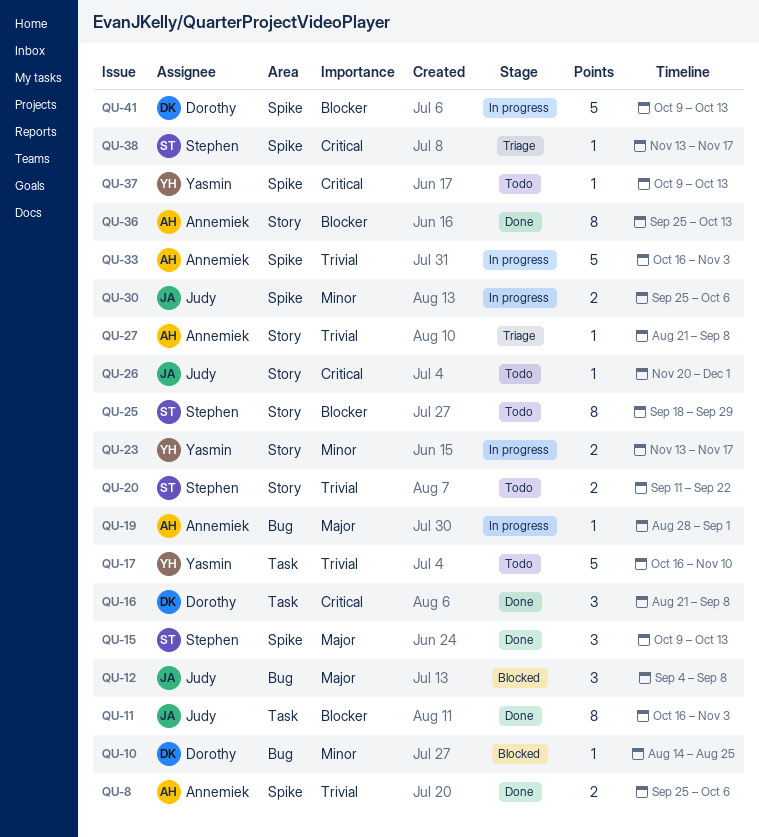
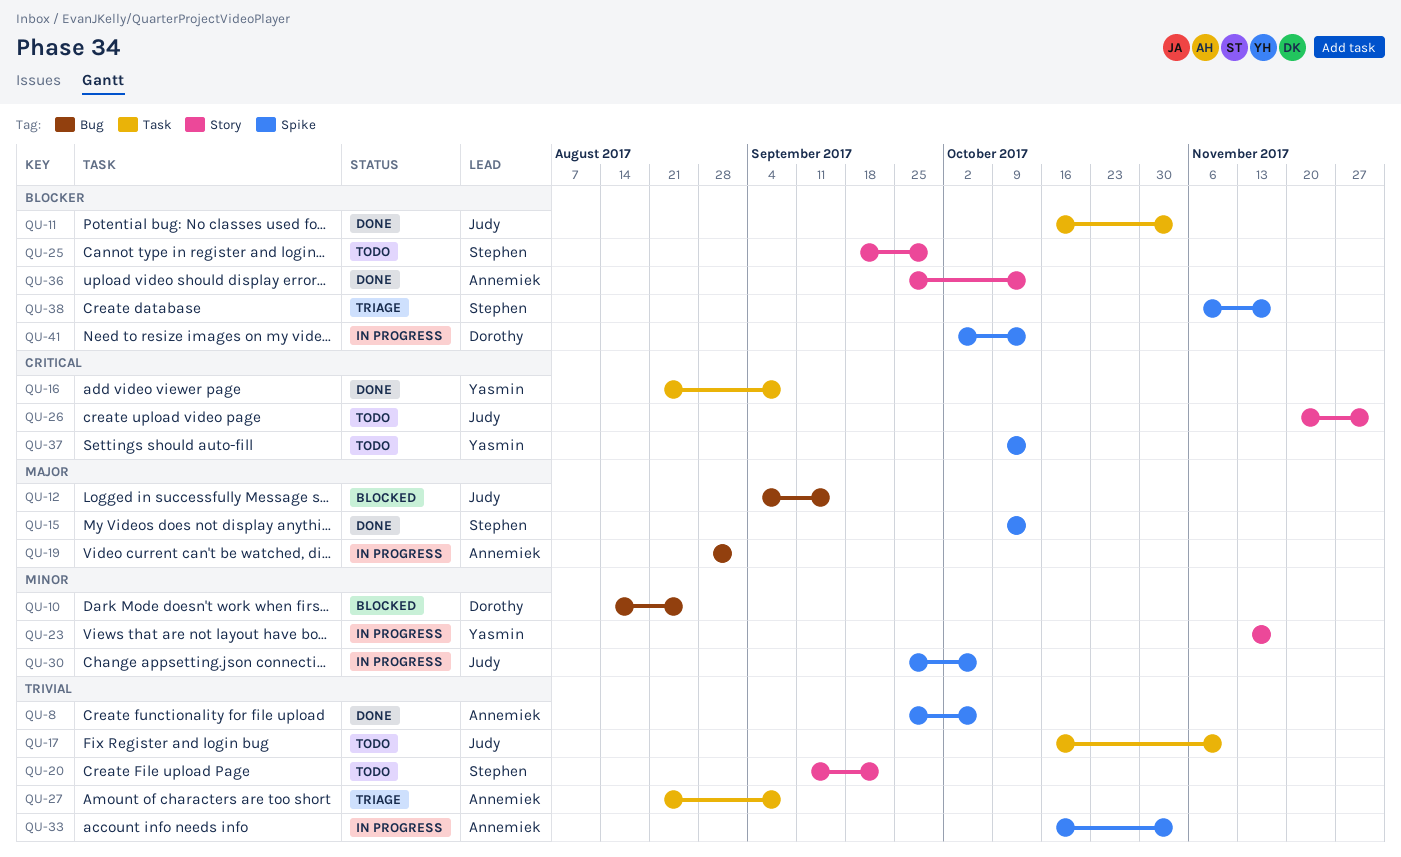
QU-12, due: Sep 8 -> Sep 15
QU-16, owner: Dorothy -> Yasmin
QU-17, owner: Yasmin -> Judy
QU-27, label: Story -> Task
QU-38, priority: Critical -> Blocker
QU-38, start: Nov 13 -> Nov 6
QU-41, start: Oct 9 -> Oct 2

